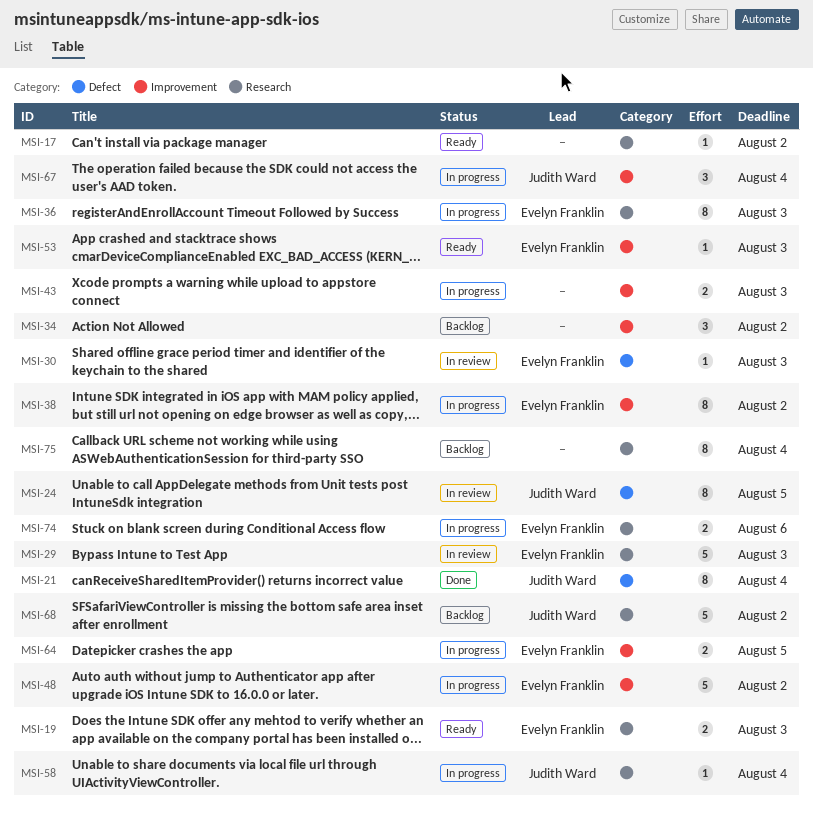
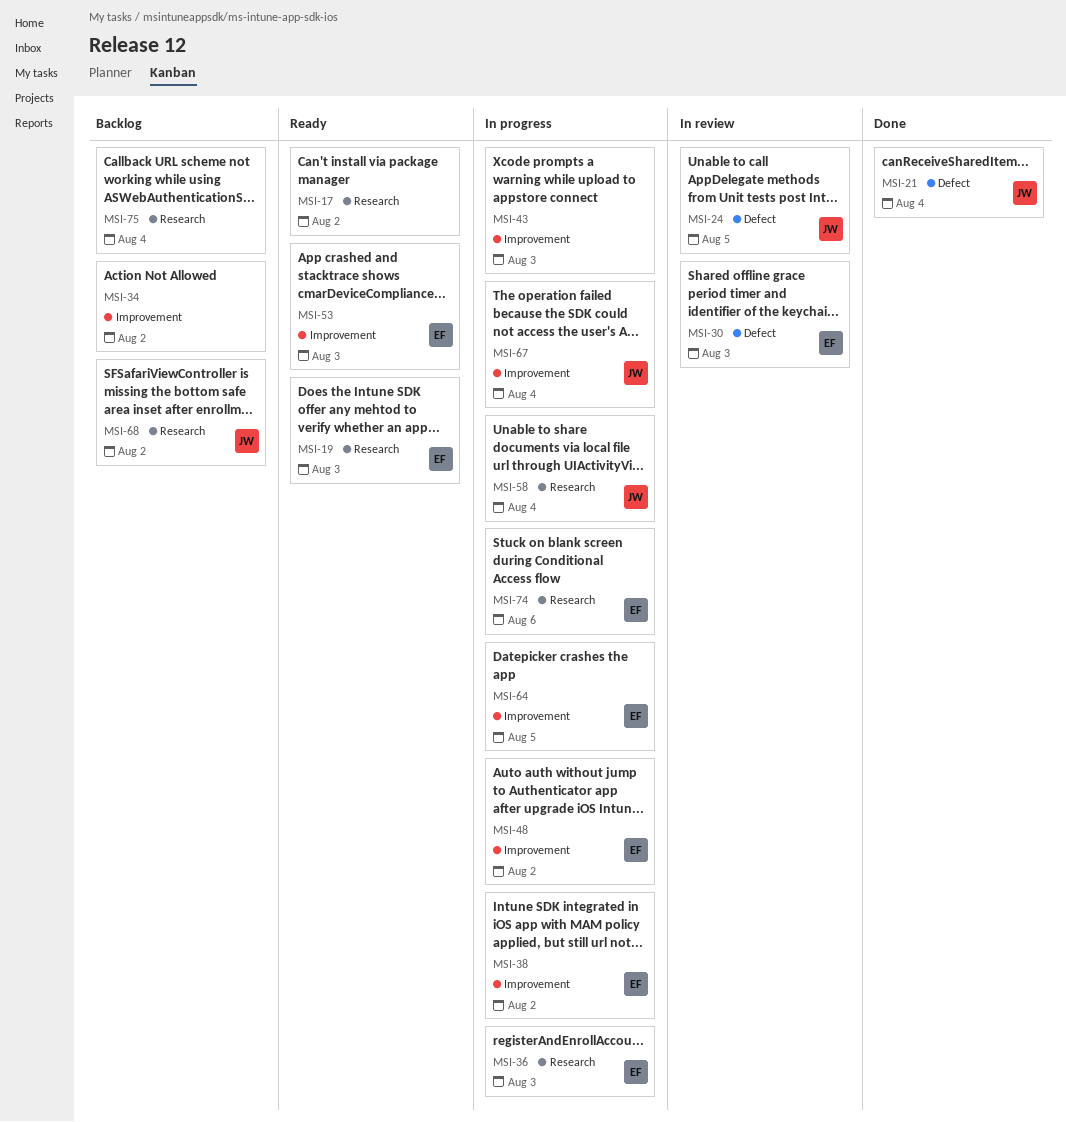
MSI-29: present -> none

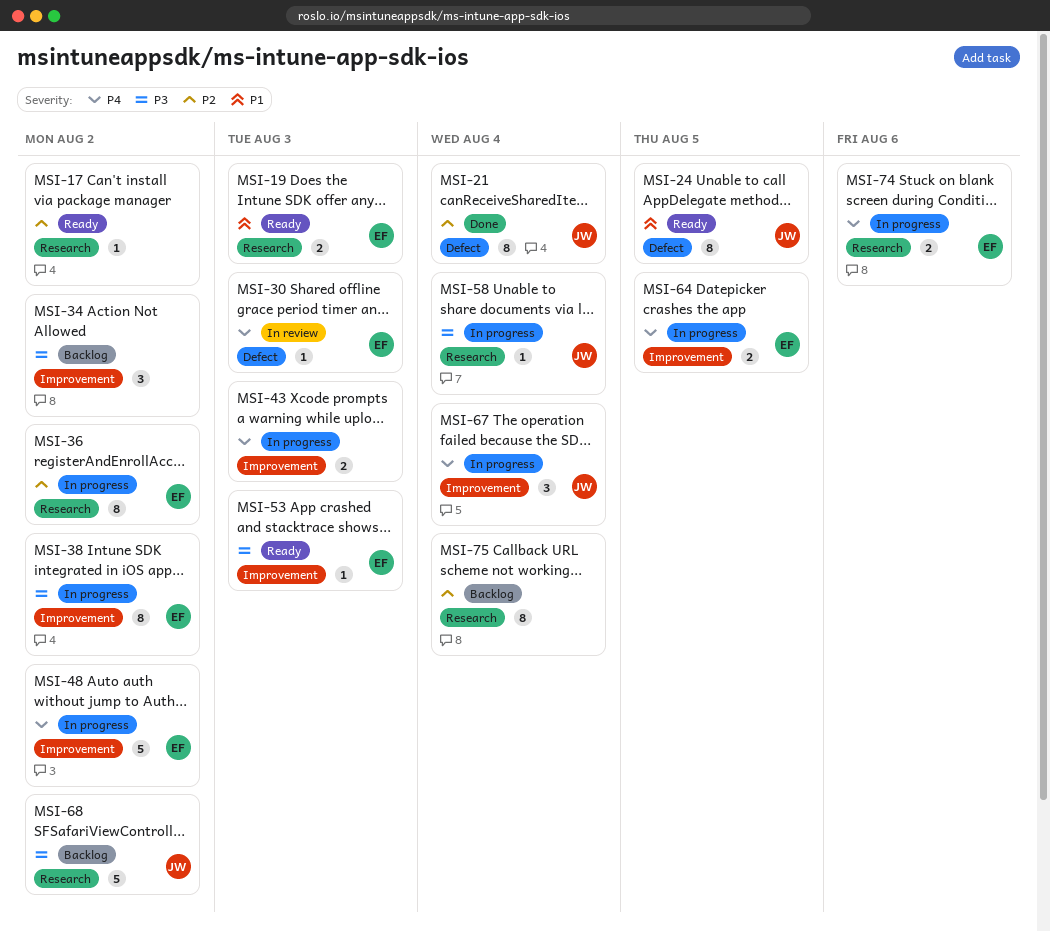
MSI-24, status: In review -> Ready
MSI-36, due: Aug 3 -> Aug 2

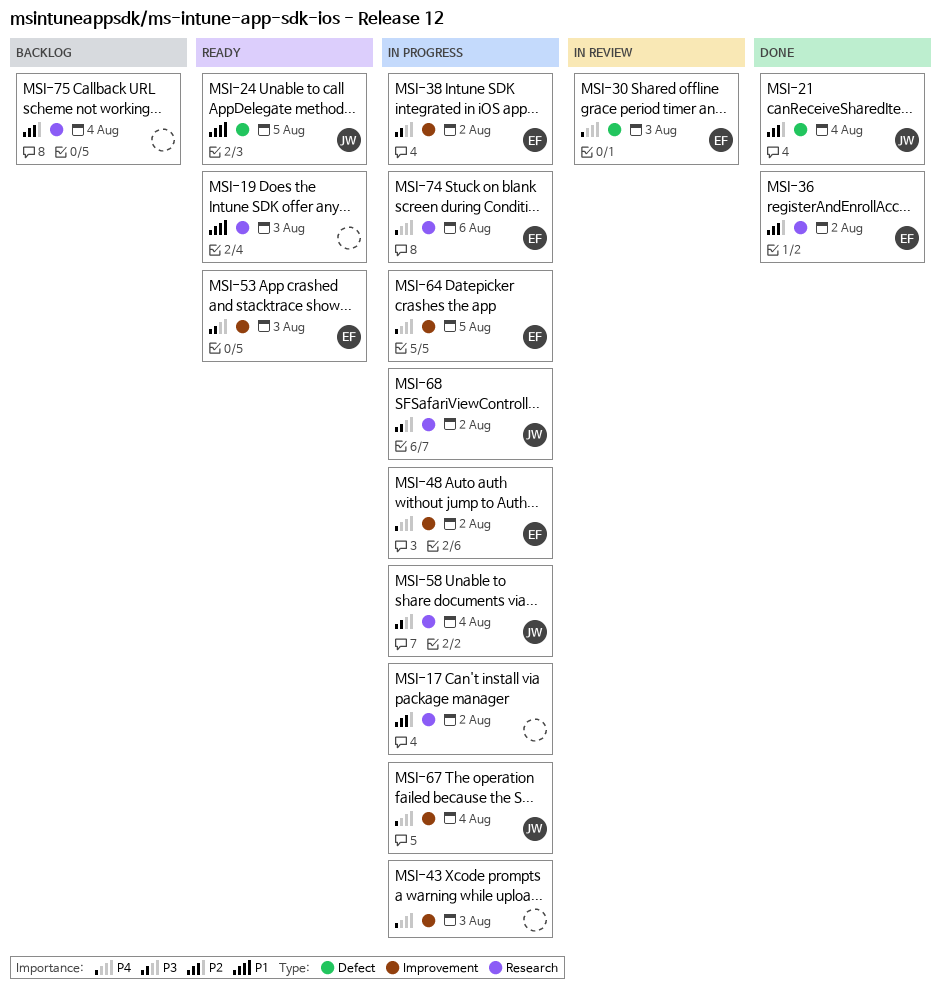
MSI-17, status: Ready -> In progress
MSI-19, owner: EF -> none
MSI-34: present -> none
MSI-36, status: In progress -> Done
MSI-68, status: Backlog -> In progress

